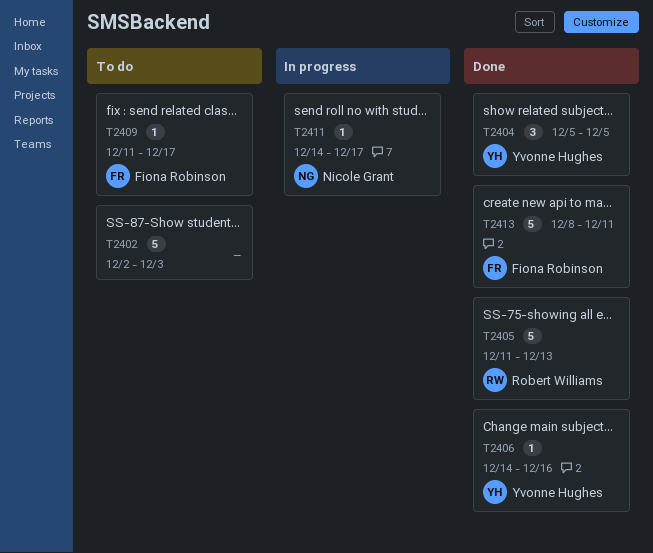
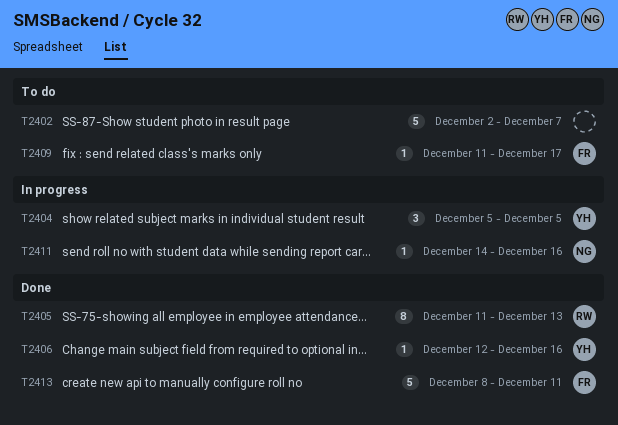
T2402, due: Dec 3 -> Dec 7
T2404, status: Done -> In progress
T2405, estimate: 5 -> 8
T2406, start: Dec 14 -> Dec 12
T2411, due: Dec 17 -> Dec 16

